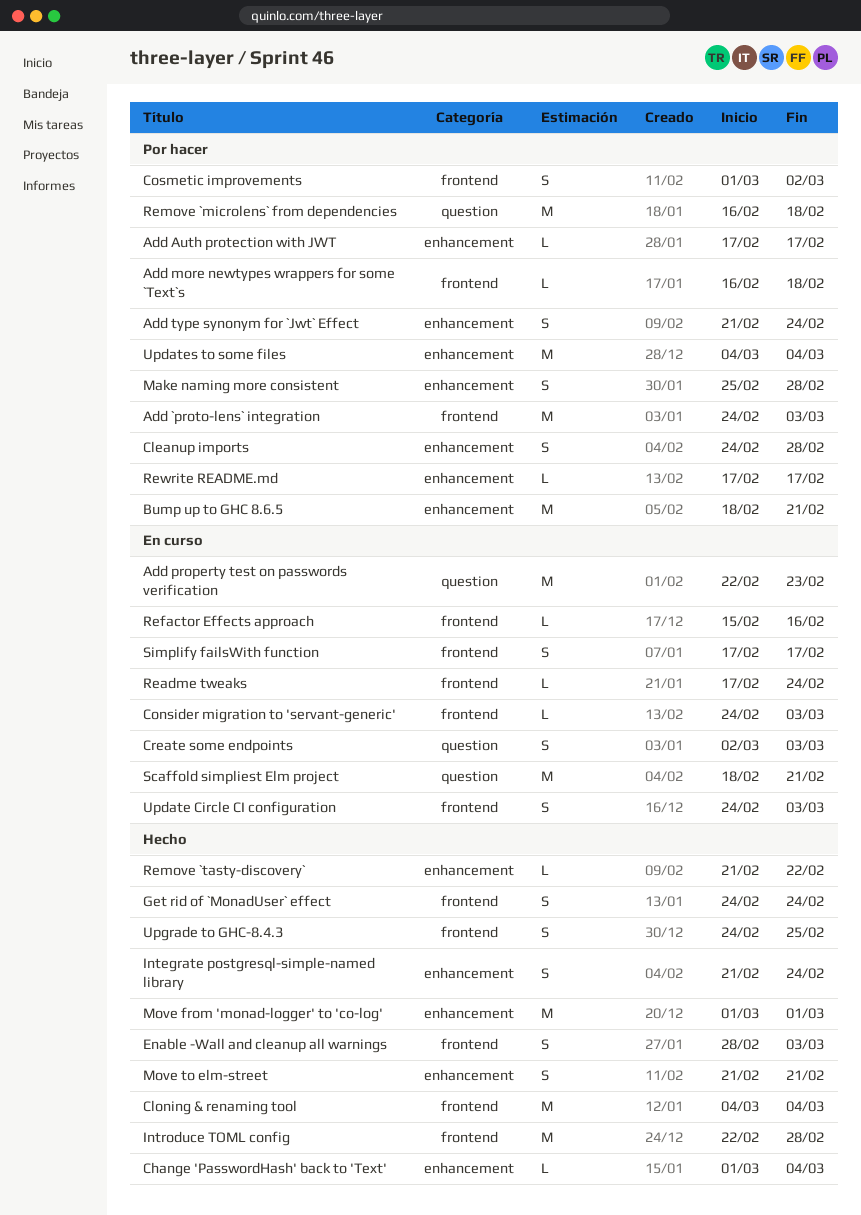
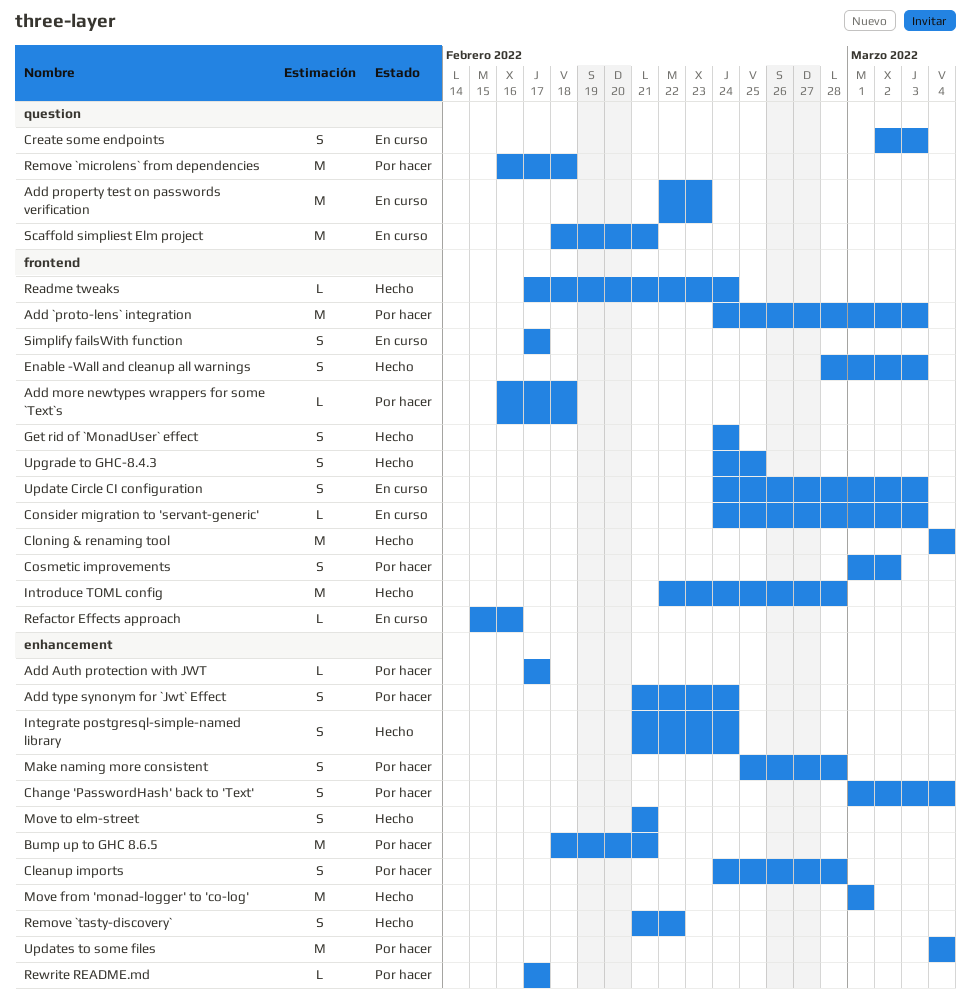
Change 'PasswordHash' back to 'Text', status: Hecho -> Por hacer
Change 'PasswordHash' back to 'Text', estimate: L -> S
Readme tweaks, status: En curso -> Hecho
Remove `tasty-discovery`, estimate: L -> S

